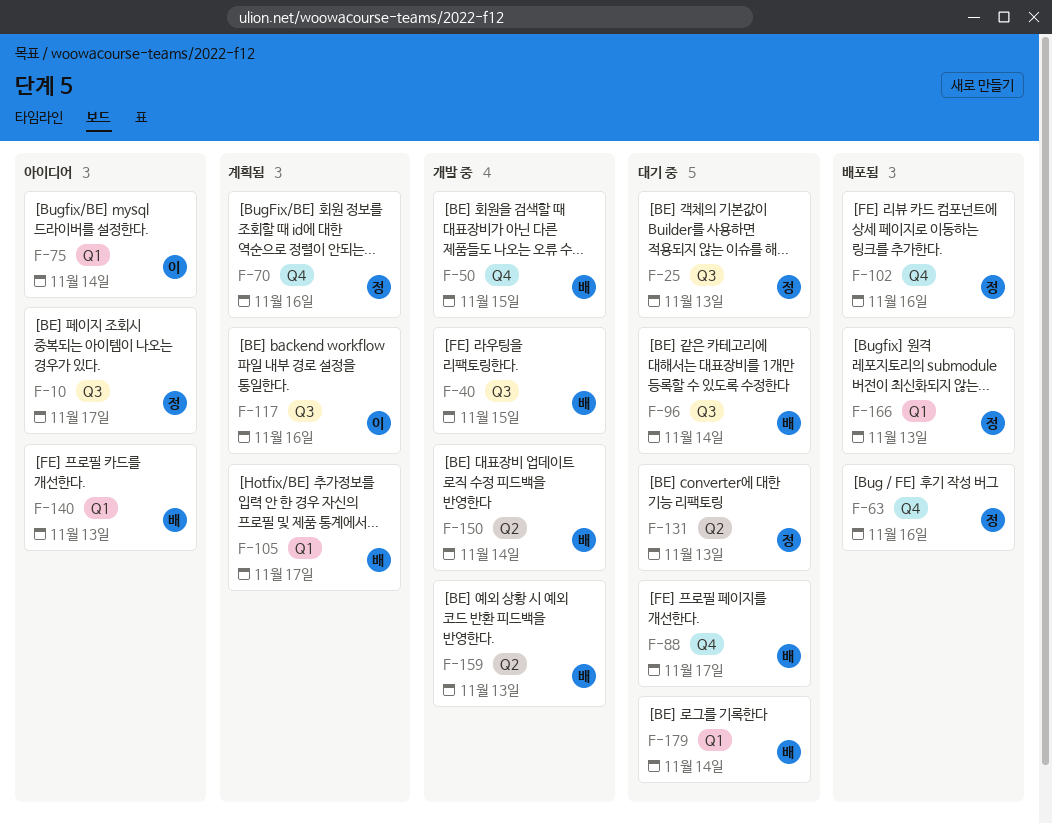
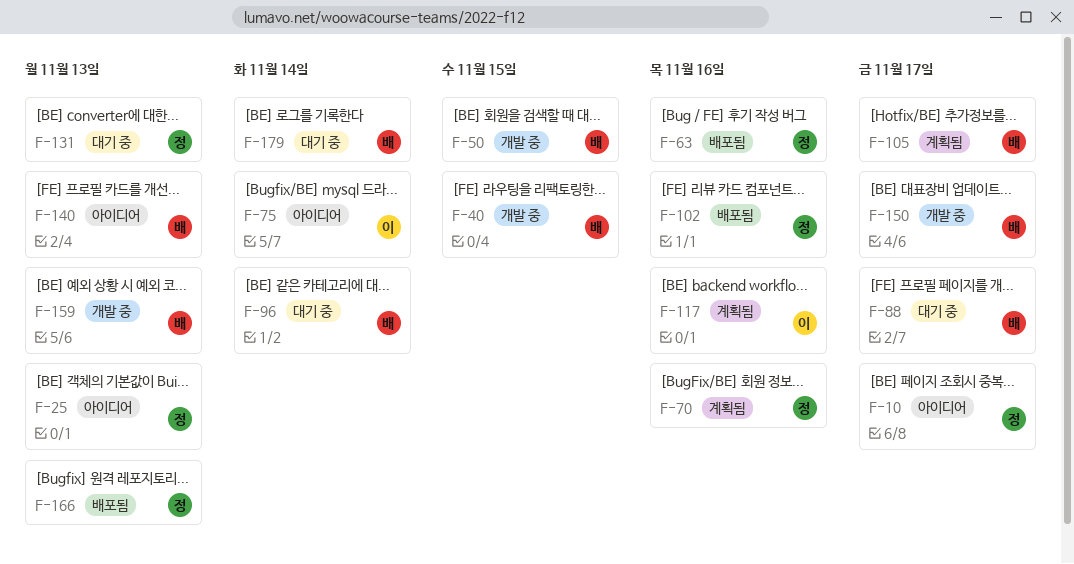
F-25, status: 대기 중 -> 아이디어
F-150, due: Nov 14 -> Nov 17

